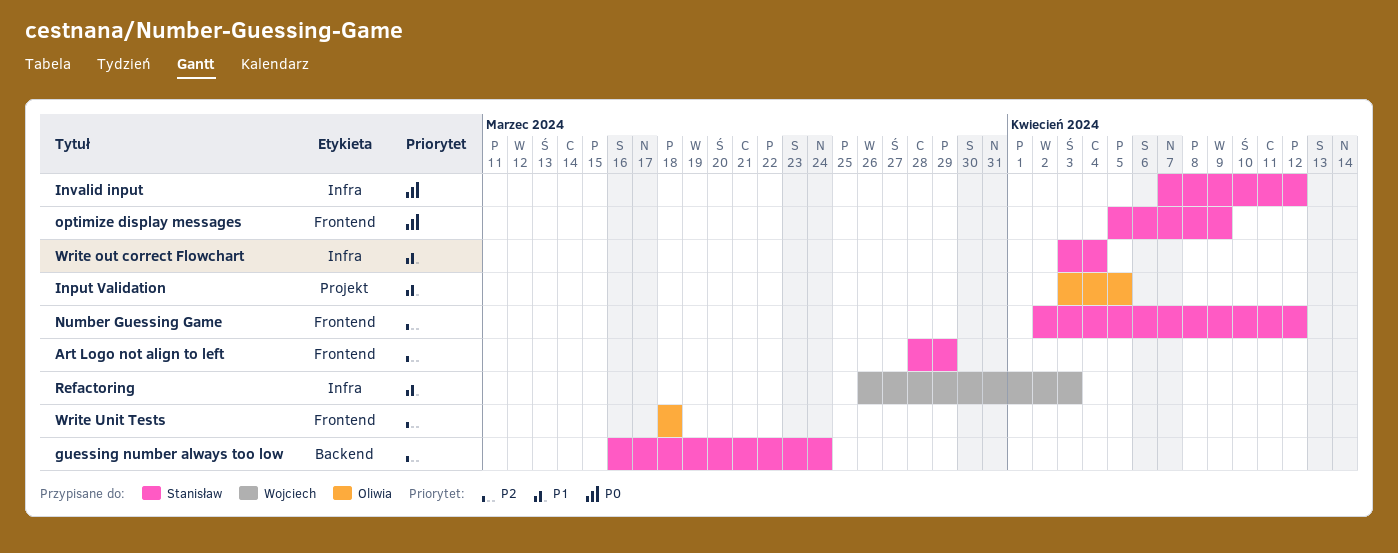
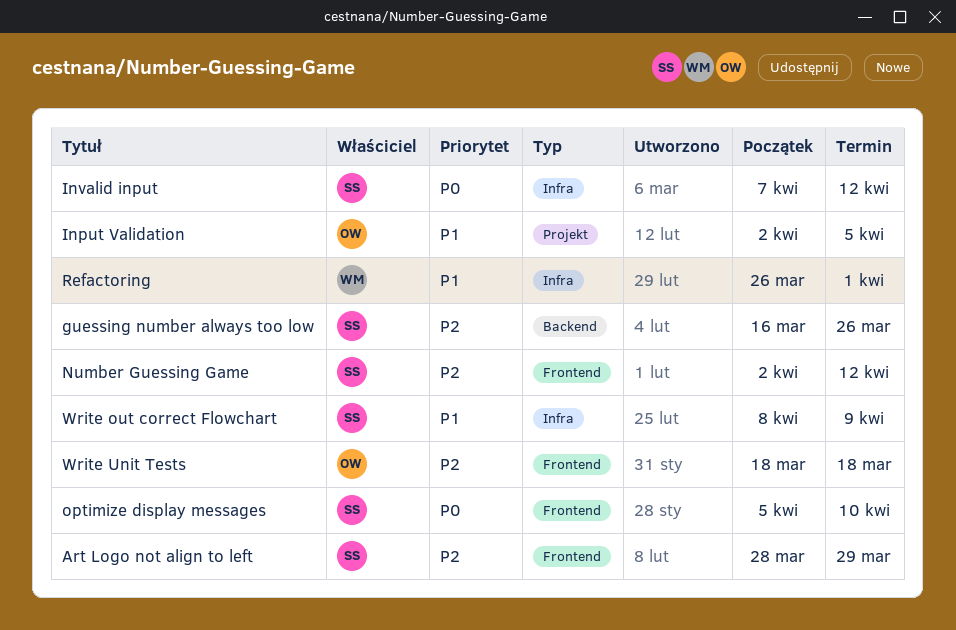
guessing number always too low, due: Mar 24 -> Mar 26
Input Validation, start: Apr 3 -> Apr 2
optimize display messages, due: Apr 9 -> Apr 10
Refactoring, due: Apr 3 -> Apr 1
Write out correct Flowchart, start: Apr 3 -> Apr 8
Write out correct Flowchart, due: Apr 4 -> Apr 9

